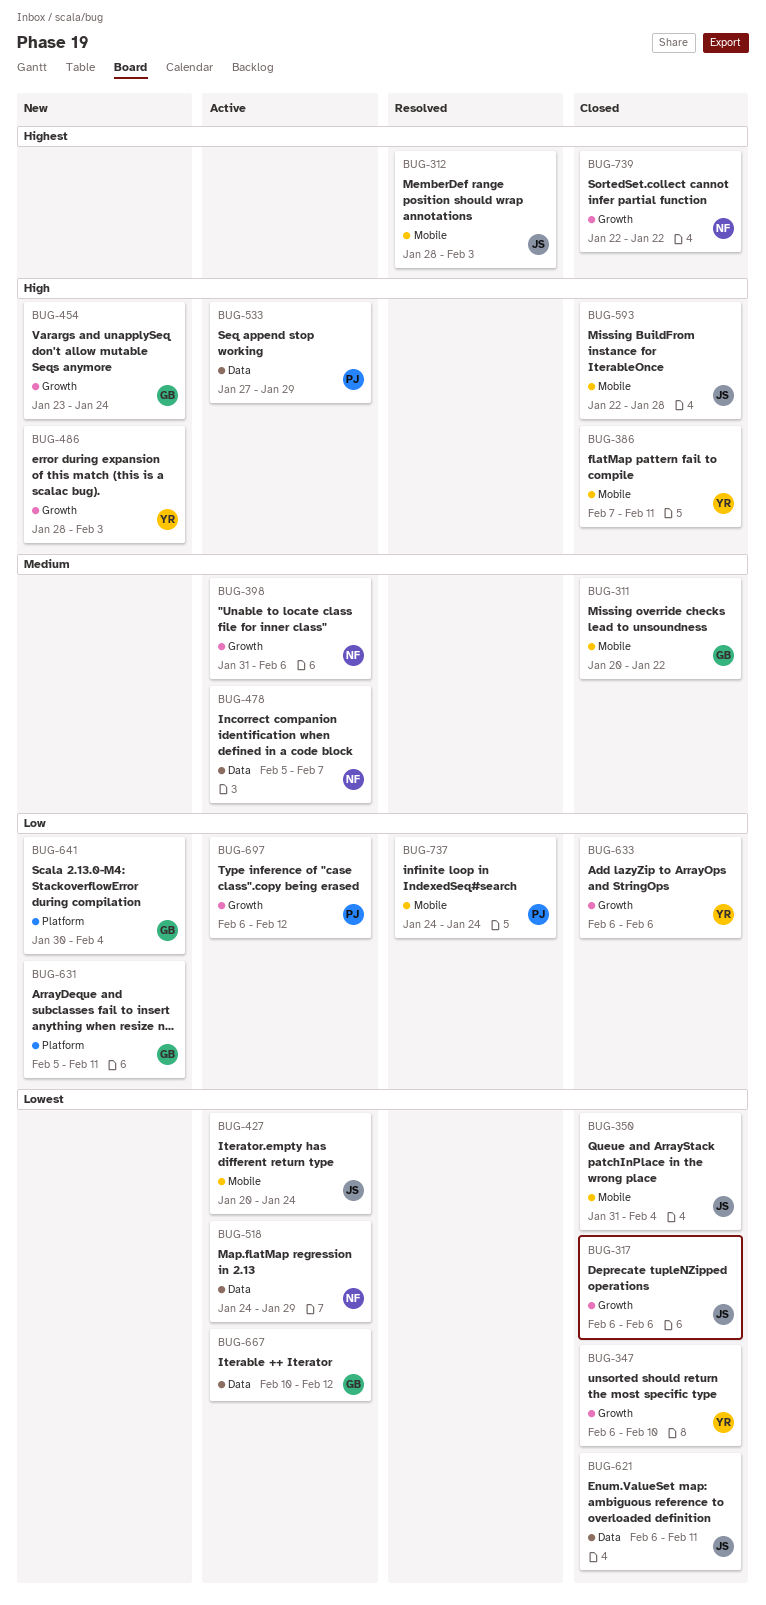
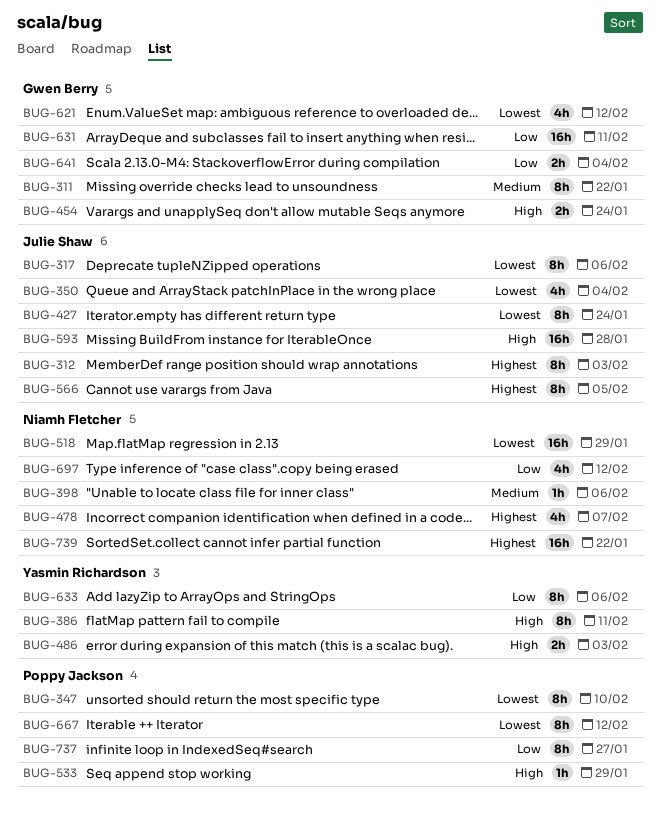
BUG-347, owner: Yasmin Richardson -> Poppy Jackson
BUG-478, priority: Medium -> Highest
BUG-566: none -> present
BUG-621, owner: Julie Shaw -> Gwen Berry
BUG-621, due: Feb 11 -> Feb 12
BUG-667, owner: Gwen Berry -> Poppy Jackson
BUG-697, owner: Poppy Jackson -> Niamh Fletcher
BUG-737, due: Jan 24 -> Jan 27

